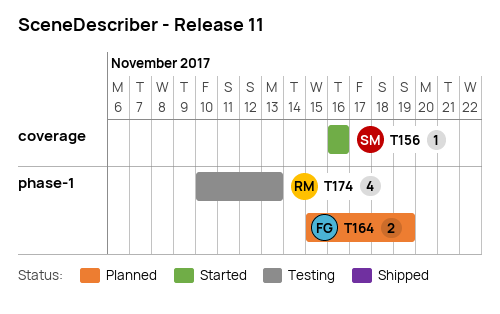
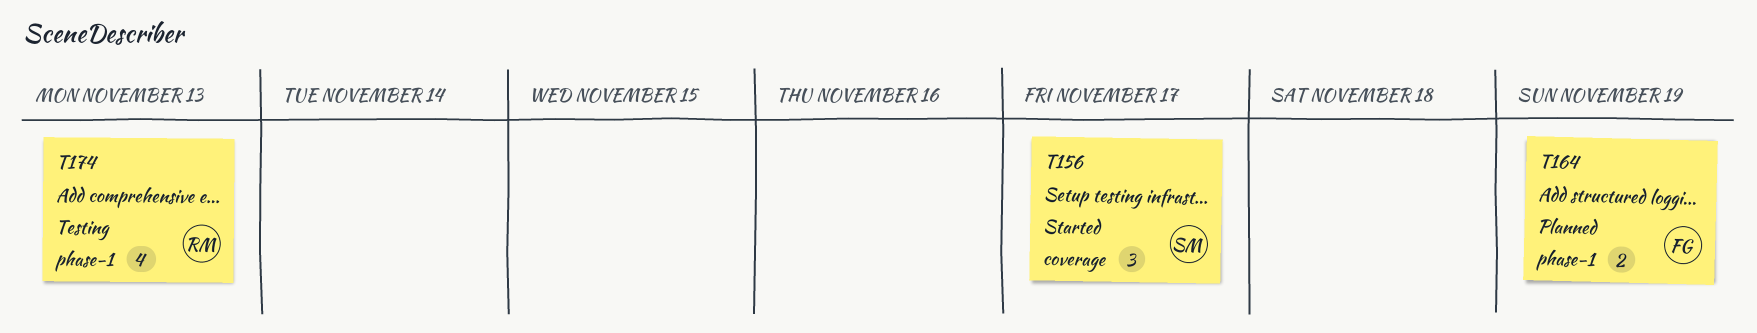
T156, estimate: 1 -> 3
T156, due: Nov 16 -> Nov 17

